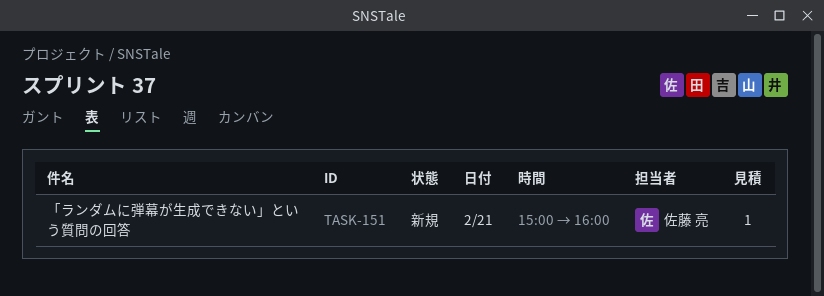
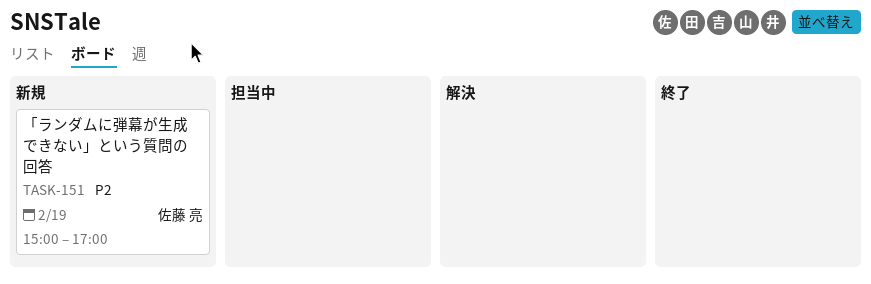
TASK-151, day: Feb 21 -> Feb 19
TASK-151, ends: 16:00 -> 17:00

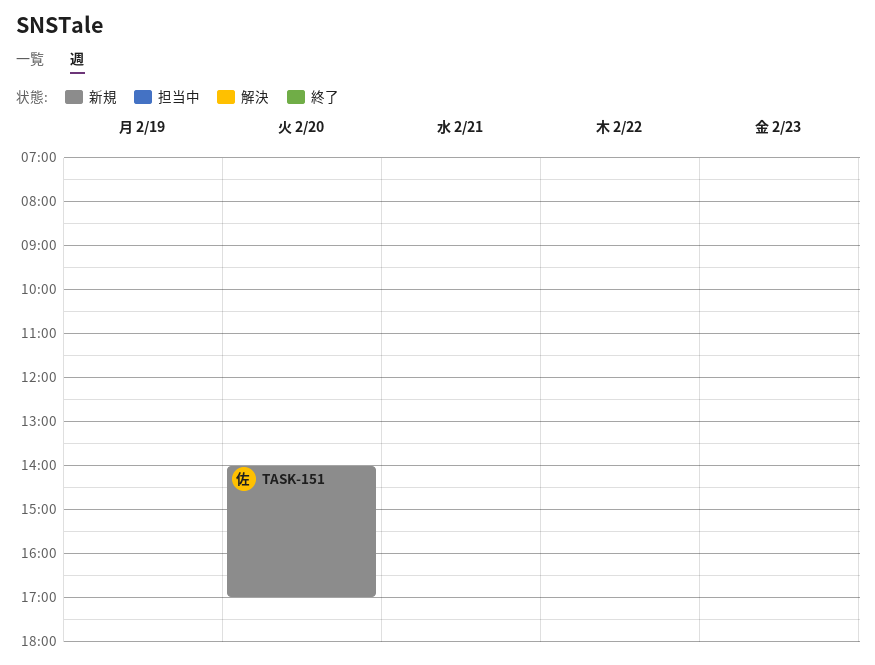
TASK-151, day: Feb 19 -> Feb 20
TASK-151, begins: 15:00 -> 14:00

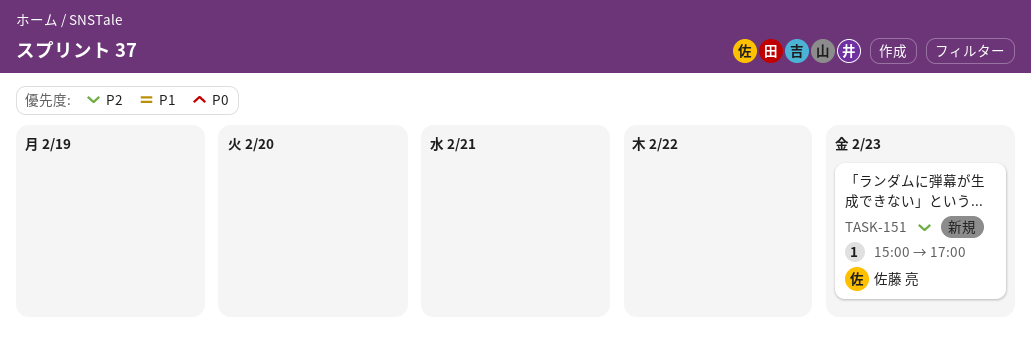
TASK-151, day: Feb 20 -> Feb 23
TASK-151, begins: 14:00 -> 15:00

